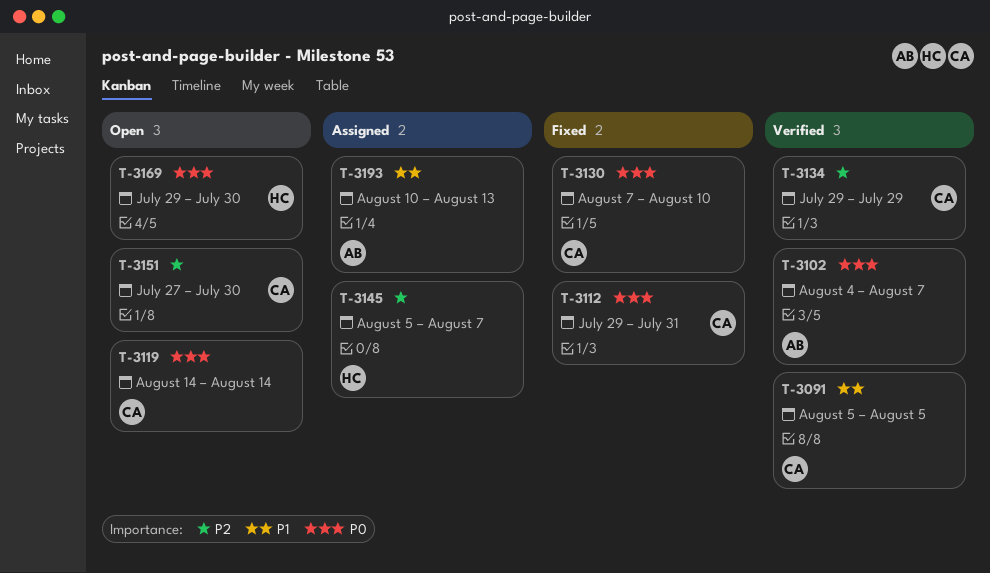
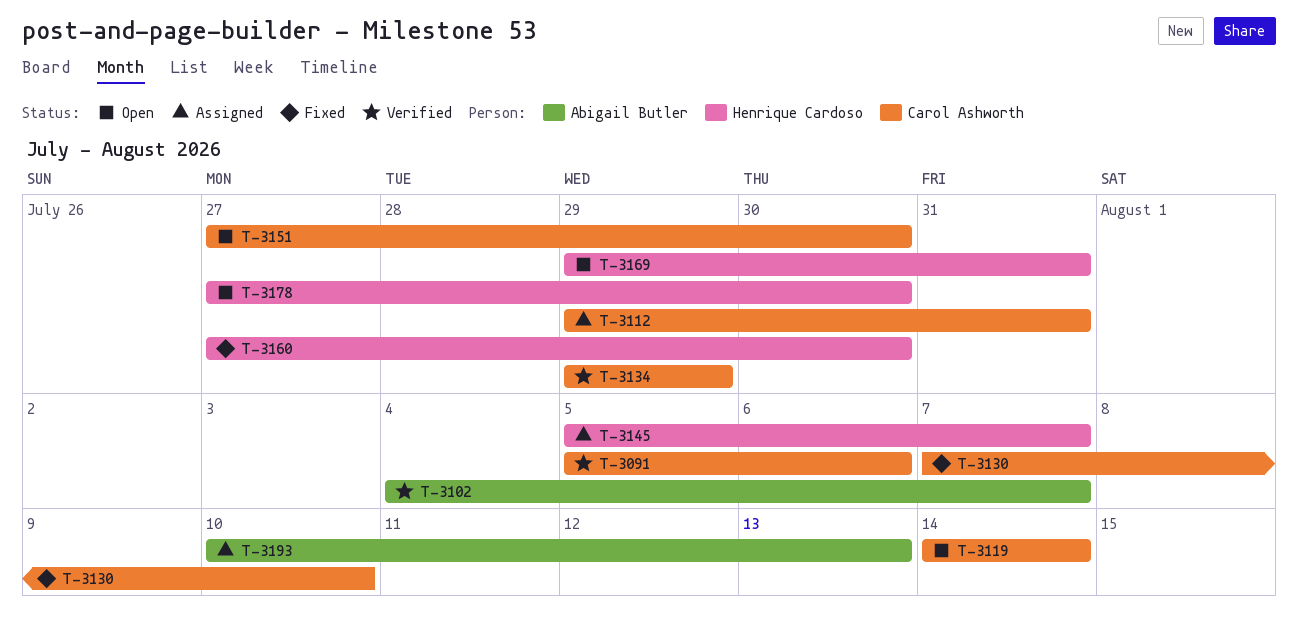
T-3091, due: Aug 5 -> Aug 6
T-3112, status: Fixed -> Assigned
T-3160: none -> present
T-3169, due: Jul 30 -> Jul 31
T-3178: none -> present

